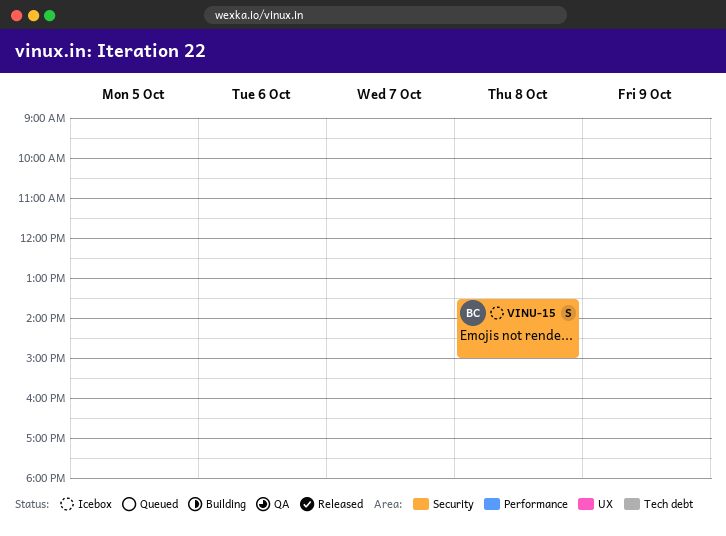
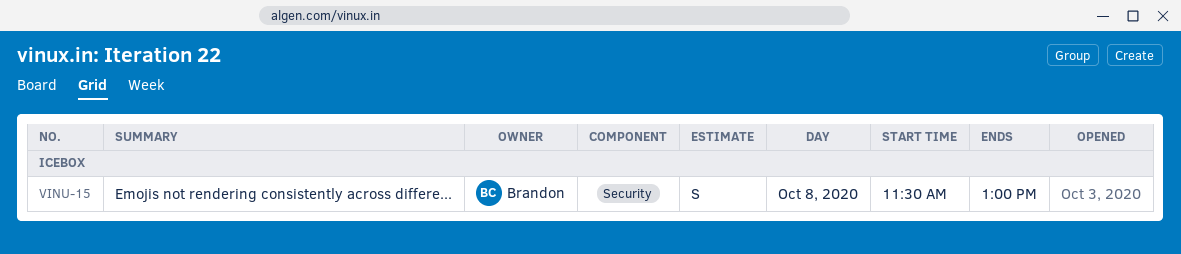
VINU-15, begins: 13:30 -> 11:30
VINU-15, ends: 15:00 -> 13:00

